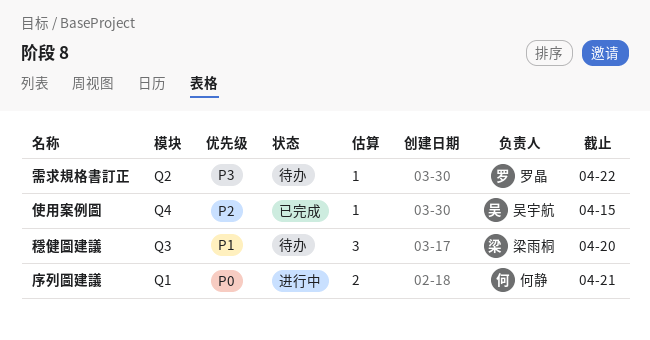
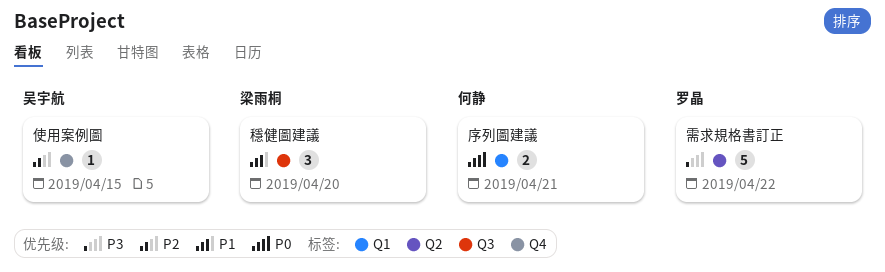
需求規格書訂正, estimate: 1 -> 5

